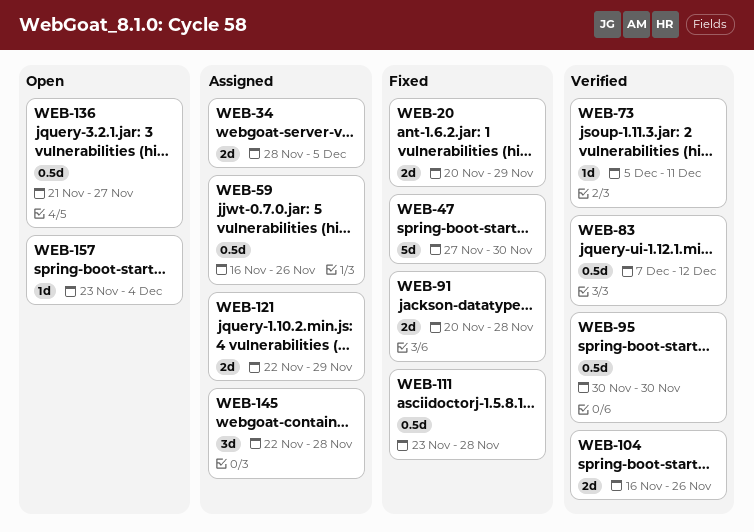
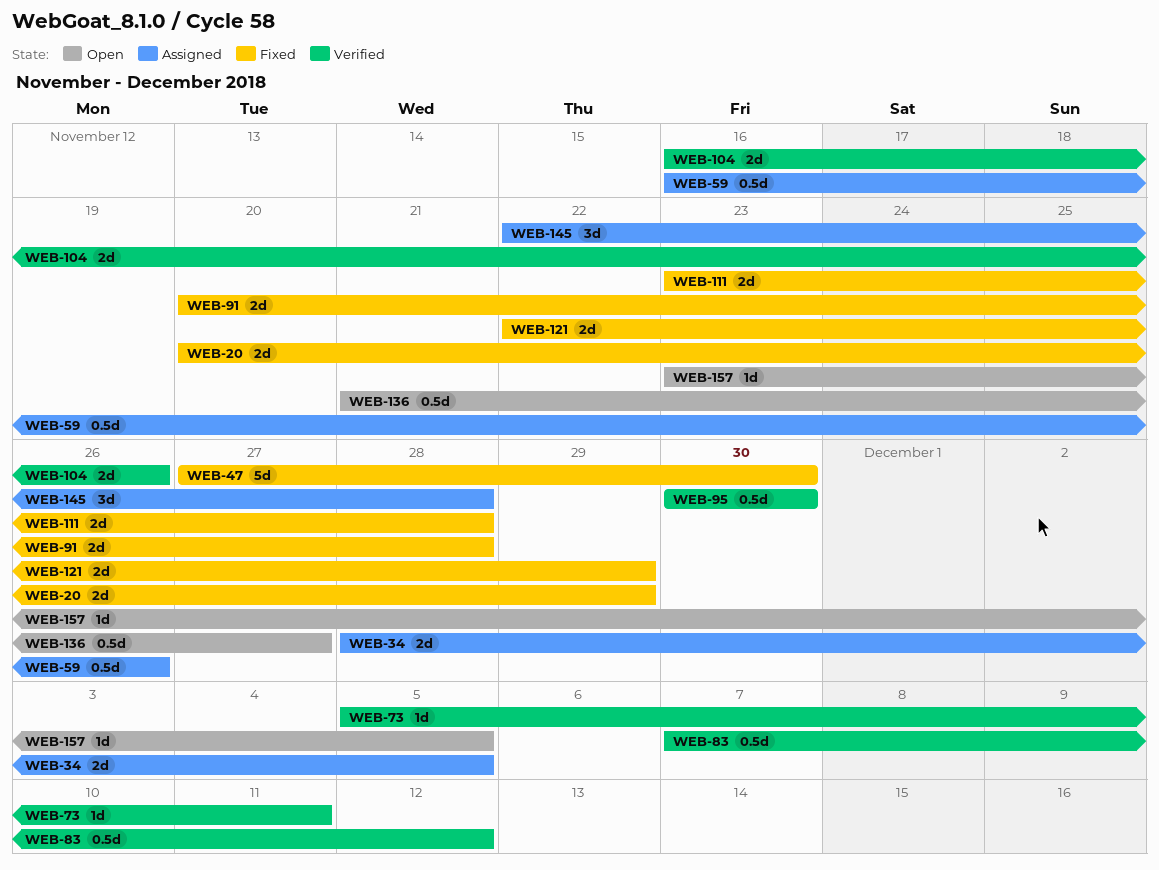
WEB-111, estimate: 0.5d -> 2d
WEB-121, status: Assigned -> Fixed
WEB-157, due: Dec 4 -> Dec 5

